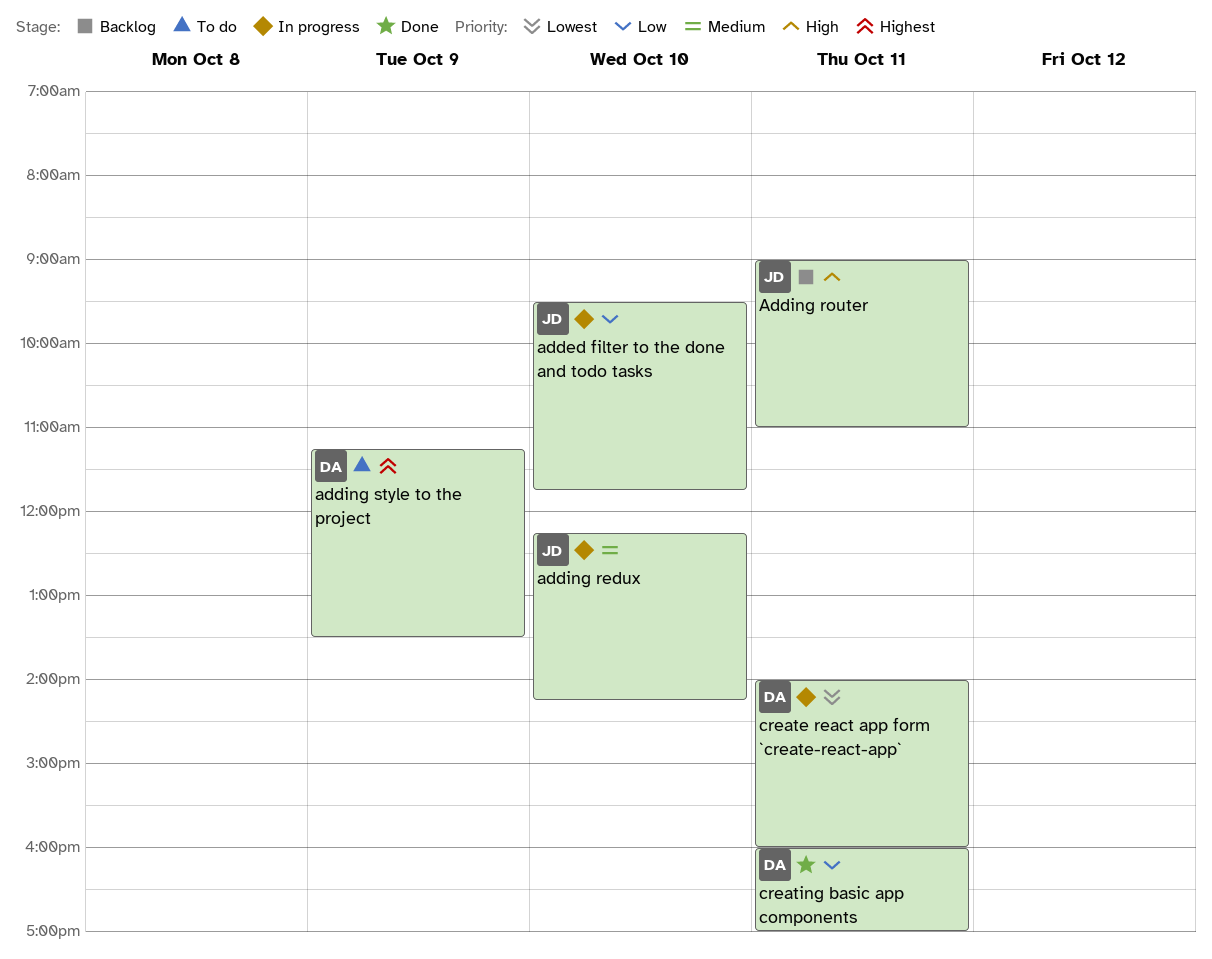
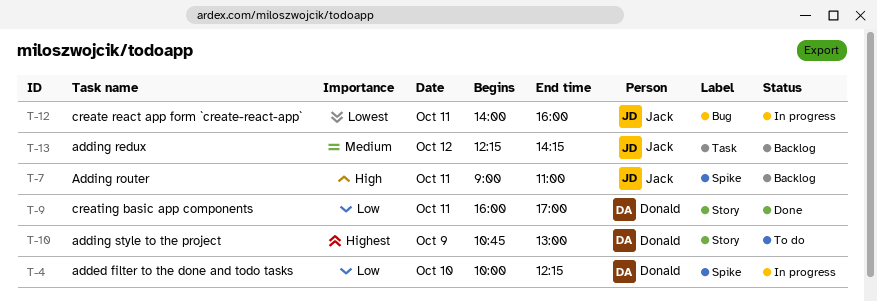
added filter to the done and todo tasks, owner: Jack -> Donald
added filter to the done and todo tasks, begins: 09:30 -> 10:00
added filter to the done and todo tasks, ends: 11:45 -> 12:15
adding redux, status: In progress -> Backlog
adding redux, day: Oct 10 -> Oct 12
adding style to the project, begins: 11:15 -> 10:45
adding style to the project, ends: 13:30 -> 13:00
create react app form `create-react-app`, owner: Donald -> Jack

